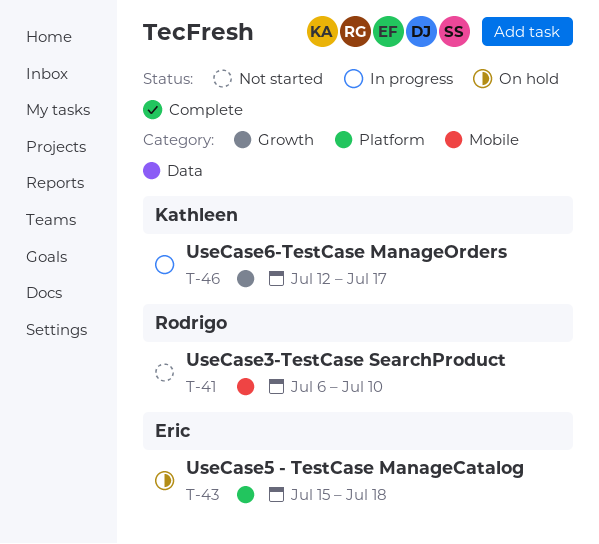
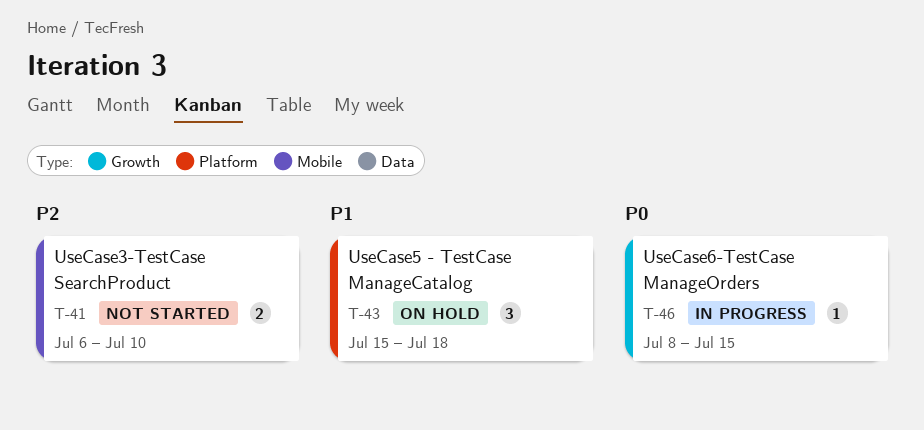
T-46, start: Jul 12 -> Jul 8
T-46, due: Jul 17 -> Jul 15

